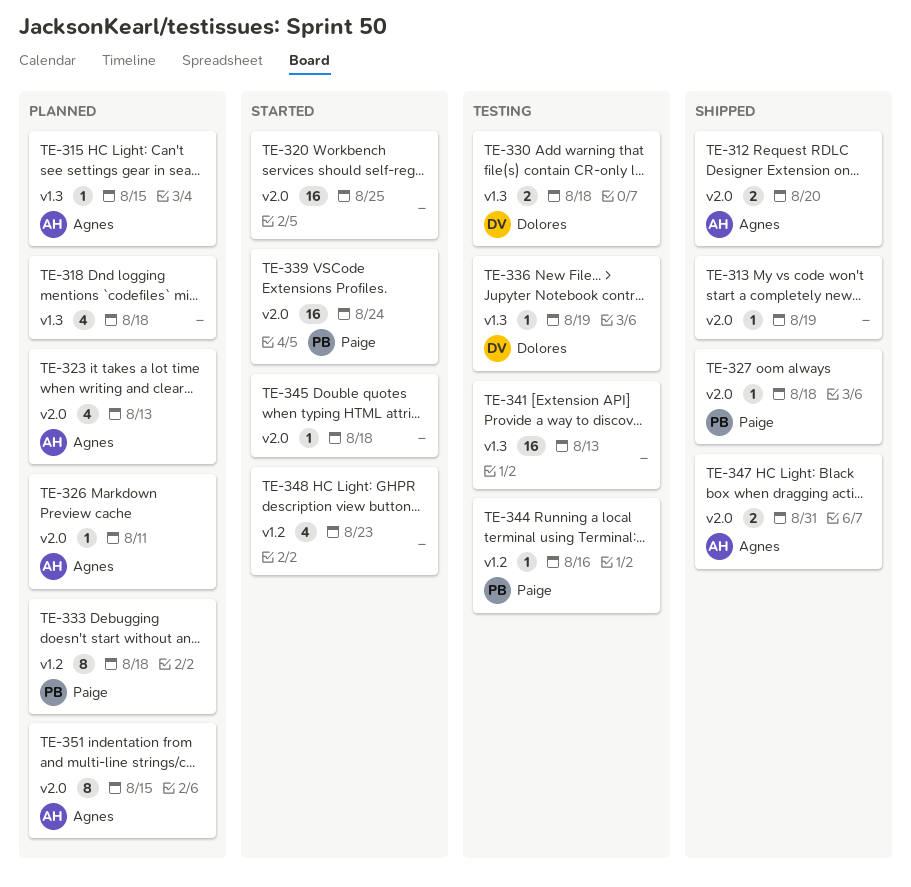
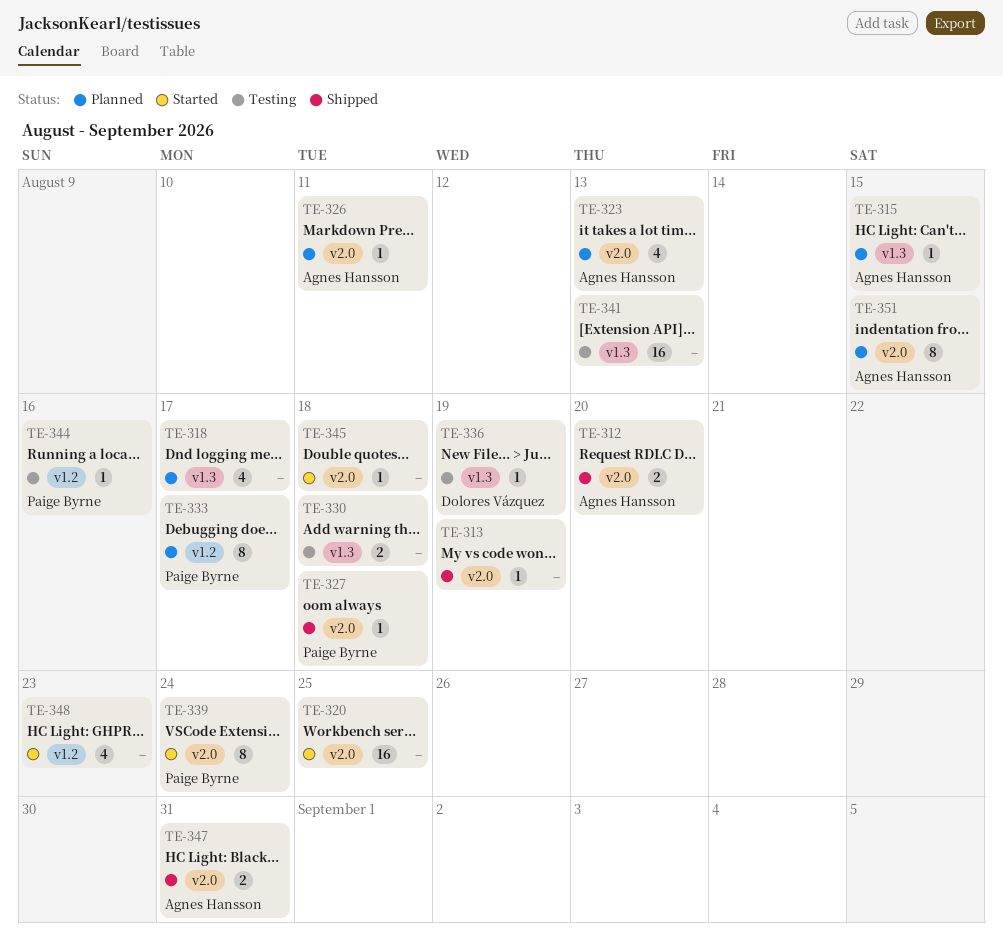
TE-318, due: Aug 18 -> Aug 17
TE-330, owner: Dolores Vázquez -> none
TE-333, due: Aug 18 -> Aug 17
TE-339, estimate: 16 -> 8

